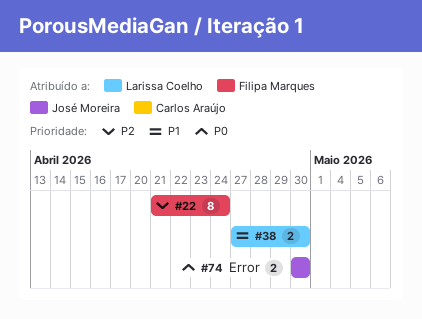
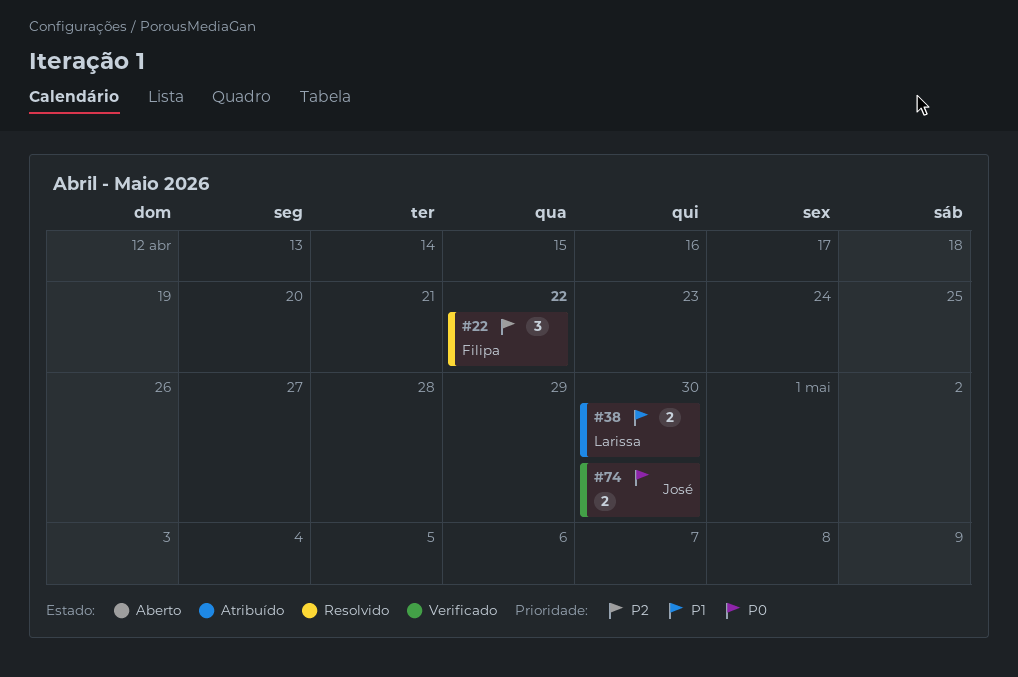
#22, estimate: 8 -> 3
#22, due: Apr 24 -> Apr 22

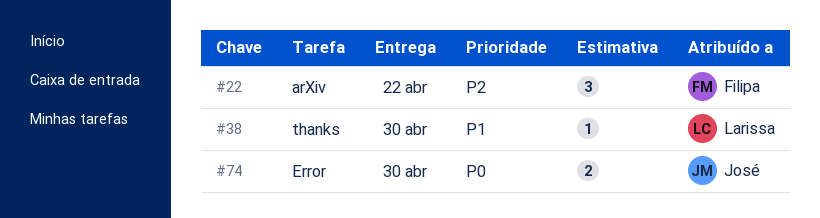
#38, estimate: 2 -> 1

